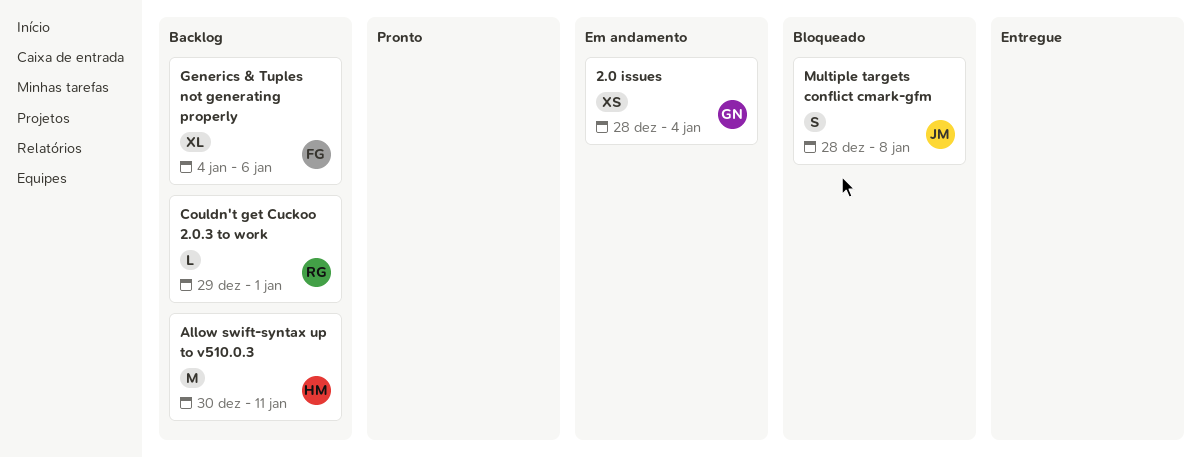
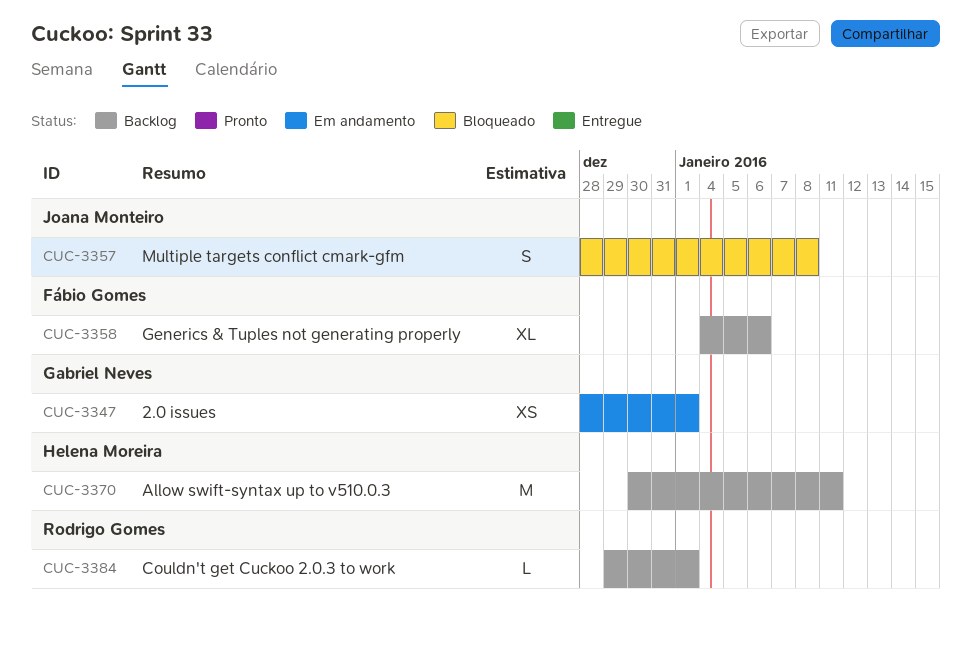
2.0 issues, due: Jan 4 -> Jan 1

